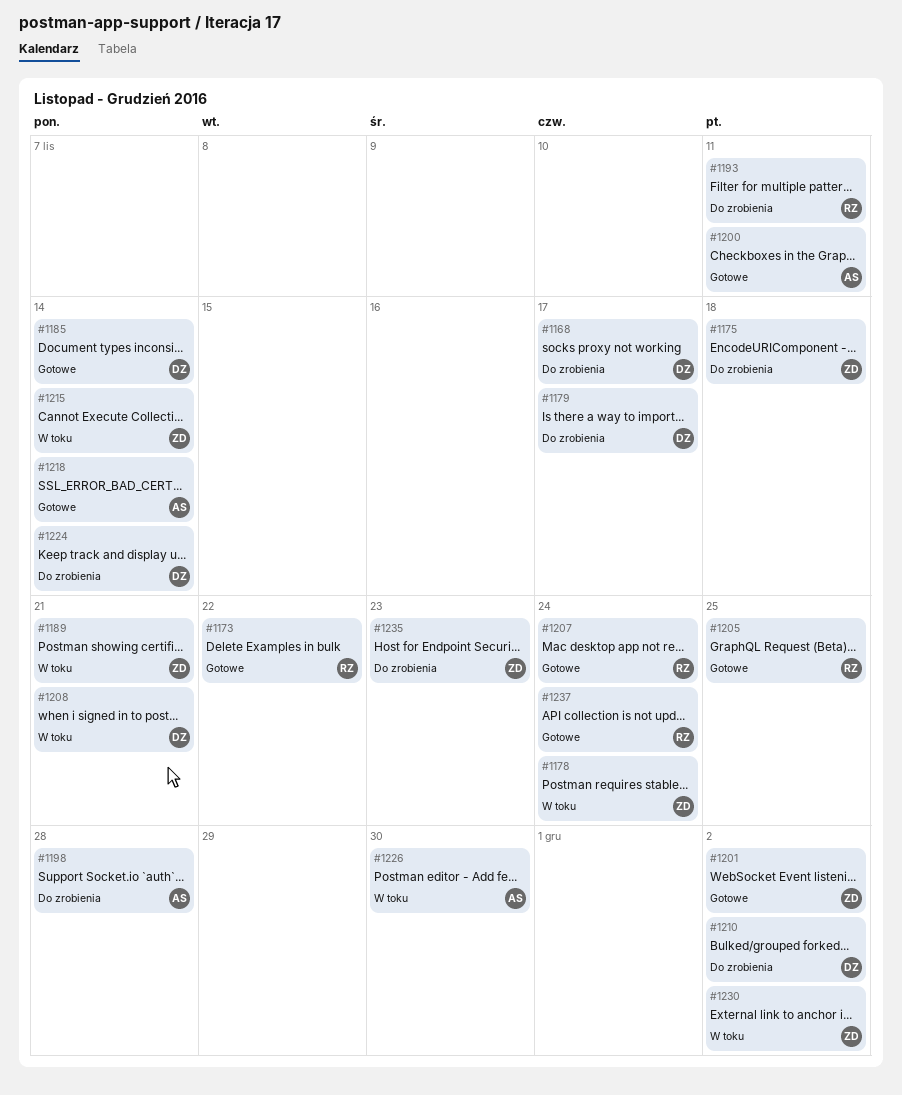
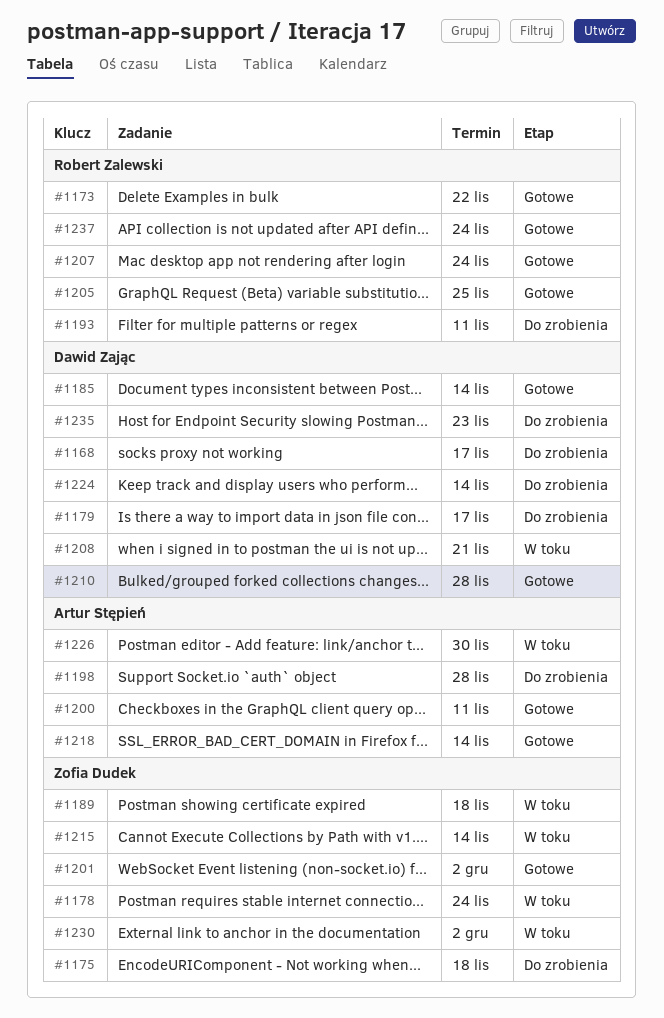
#1189, due: Nov 21 -> Nov 18
#1210, status: Do zrobienia -> Gotowe
#1210, due: Dec 2 -> Nov 28
#1235, owner: Zofia Dudek -> Dawid Zając

